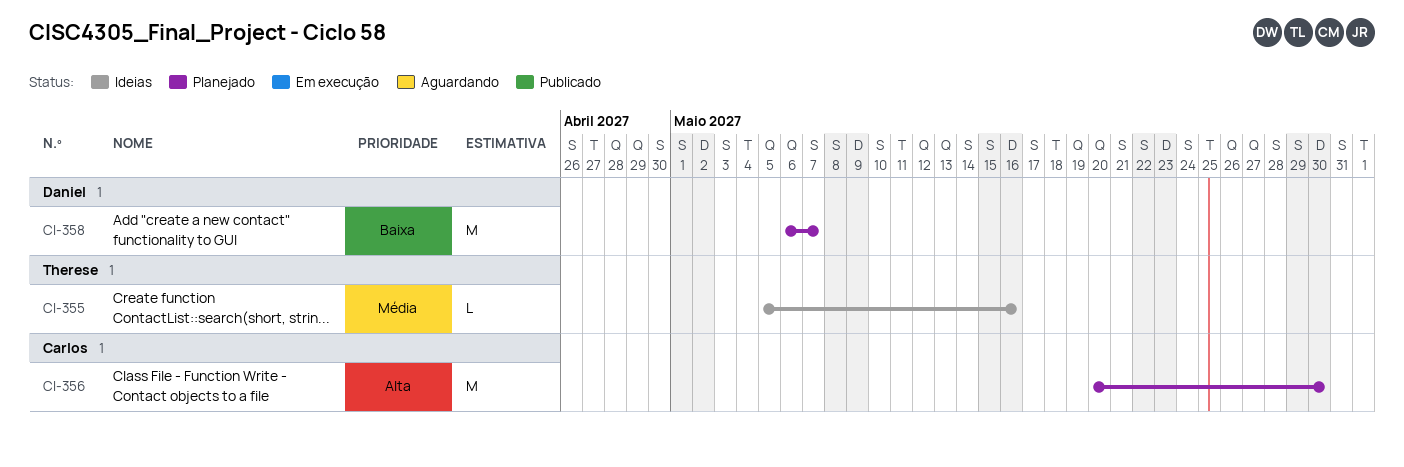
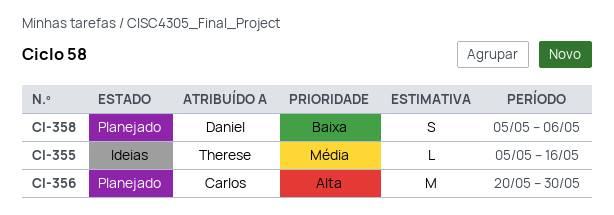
CI-358, estimate: M -> S
CI-358, start: May 6 -> May 5
CI-358, due: May 7 -> May 6

